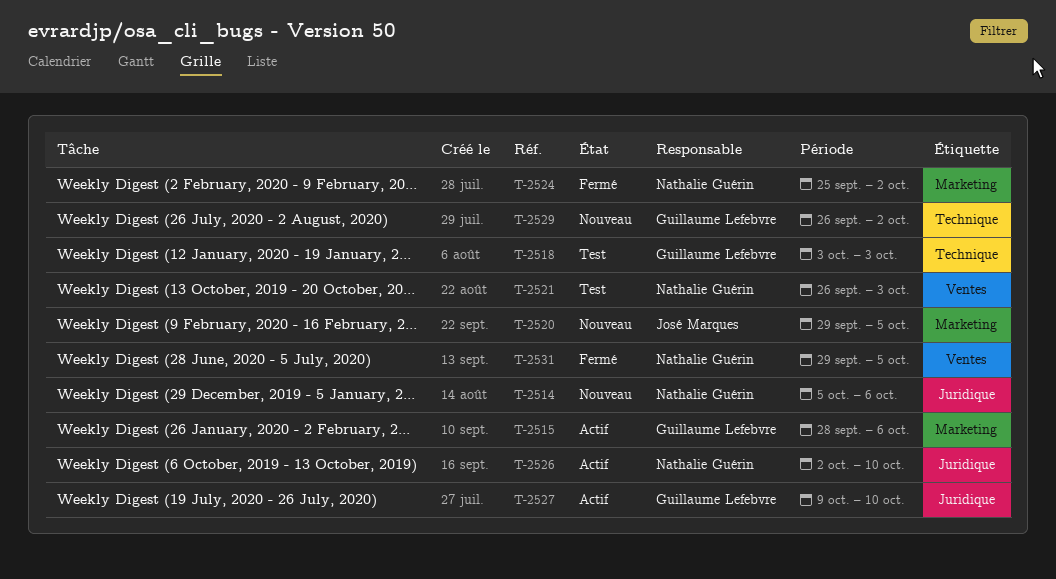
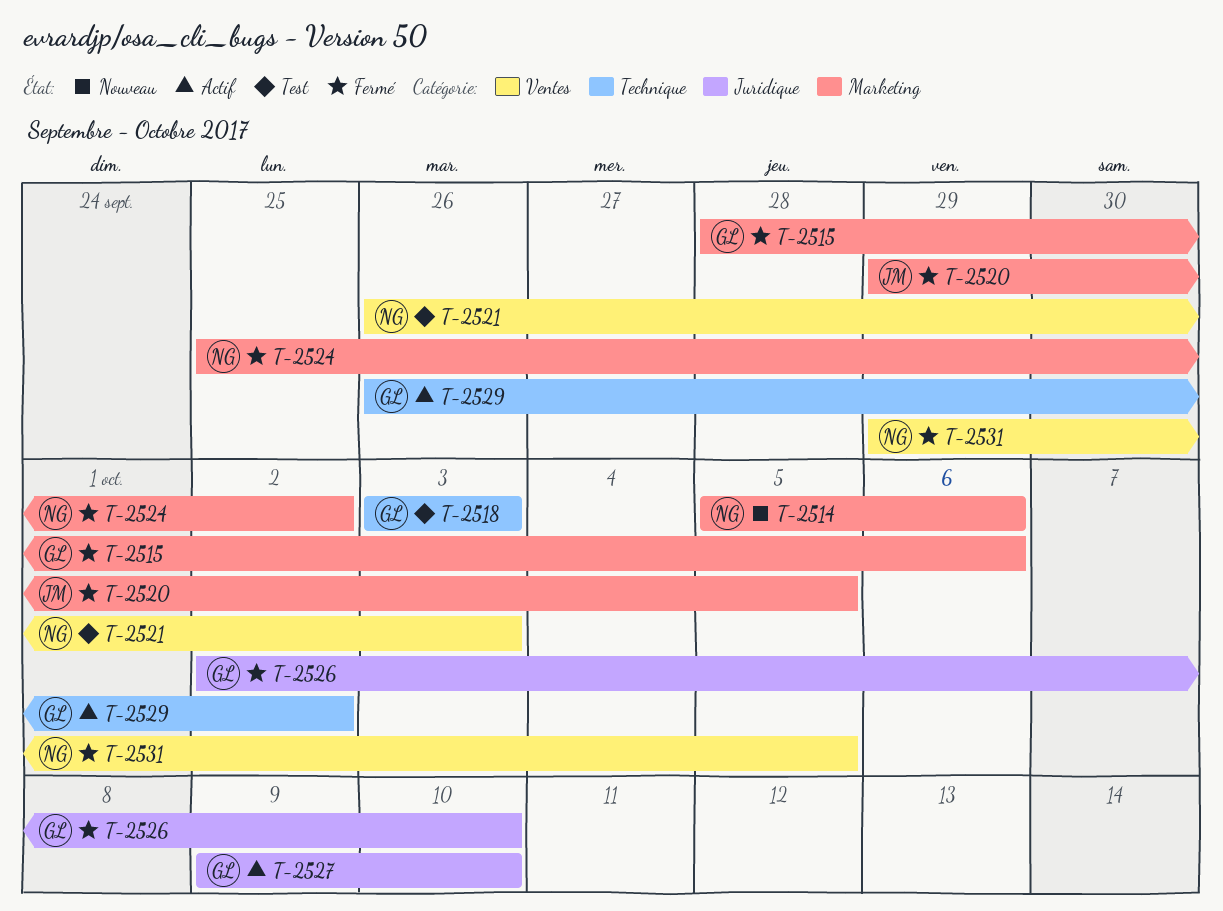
T-2514, label: Juridique -> Marketing
T-2515, status: Actif -> Fermé
T-2520, status: Nouveau -> Fermé
T-2526, status: Actif -> Fermé
T-2526, owner: Nathalie Guérin -> Guillaume Lefebvre
T-2529, status: Nouveau -> Actif

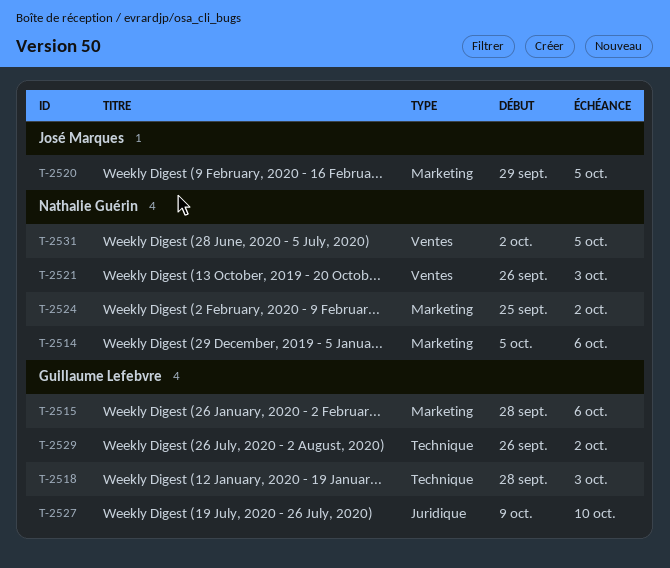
T-2518, start: Oct 3 -> Sep 28
T-2526: present -> none
T-2531, start: Sep 29 -> Oct 2

